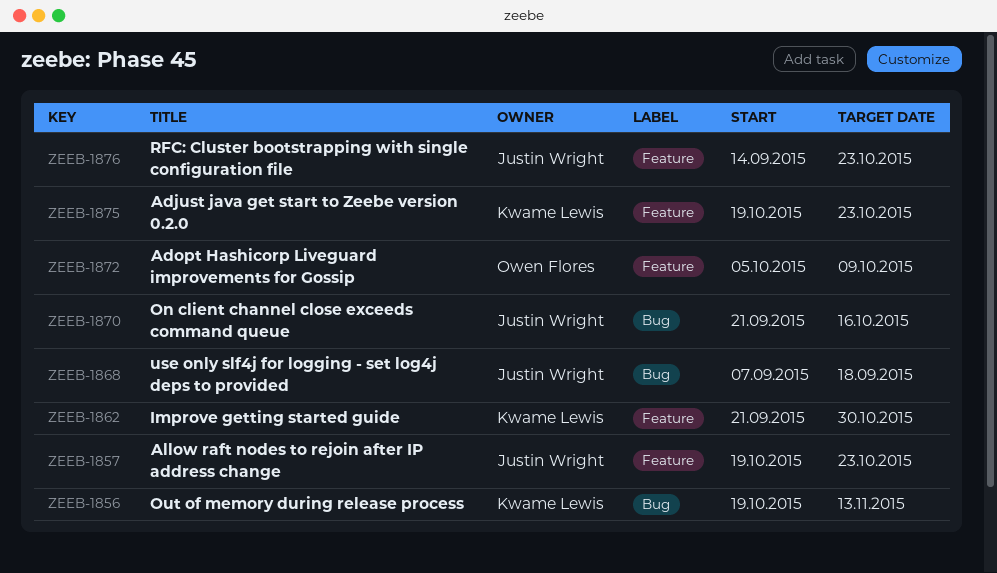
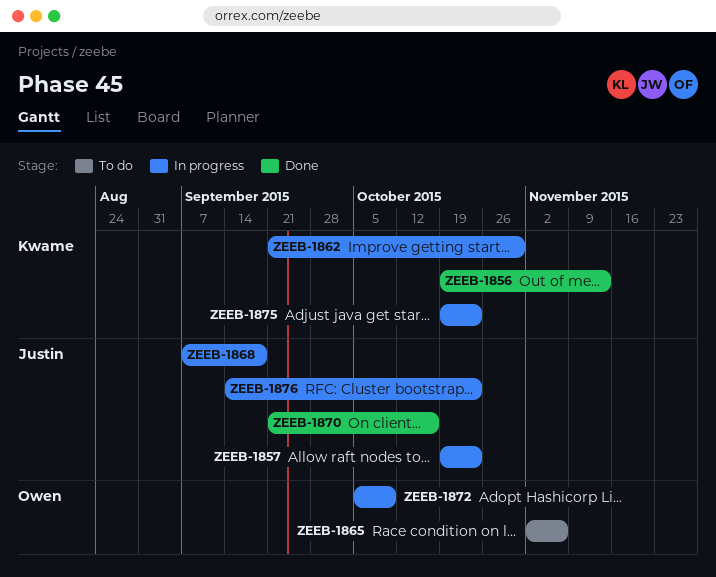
ZEEB-1865: none -> present

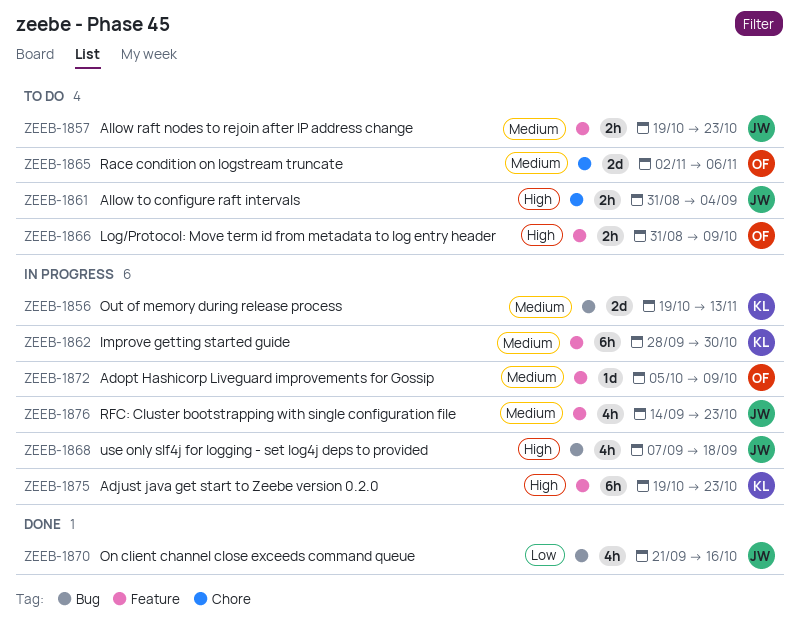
ZEEB-1856, status: Done -> In progress
ZEEB-1857, status: In progress -> To do
ZEEB-1861: none -> present
ZEEB-1862, start: Sep 21 -> Sep 28
ZEEB-1866: none -> present

